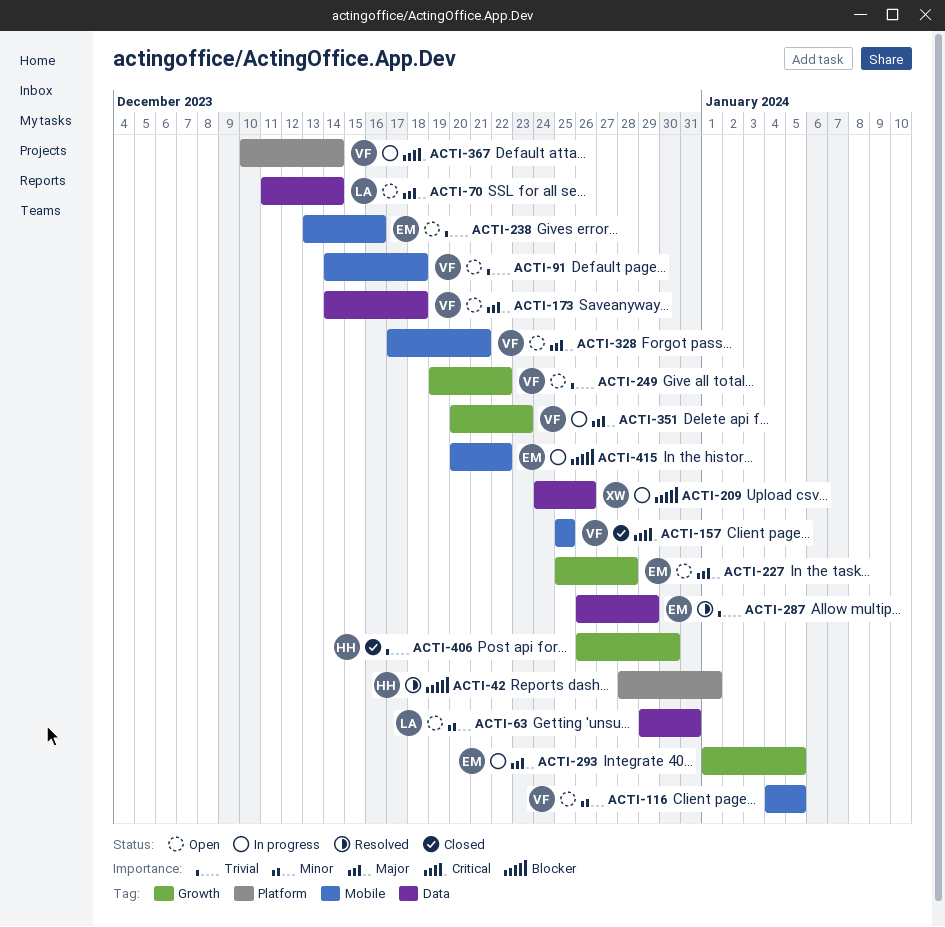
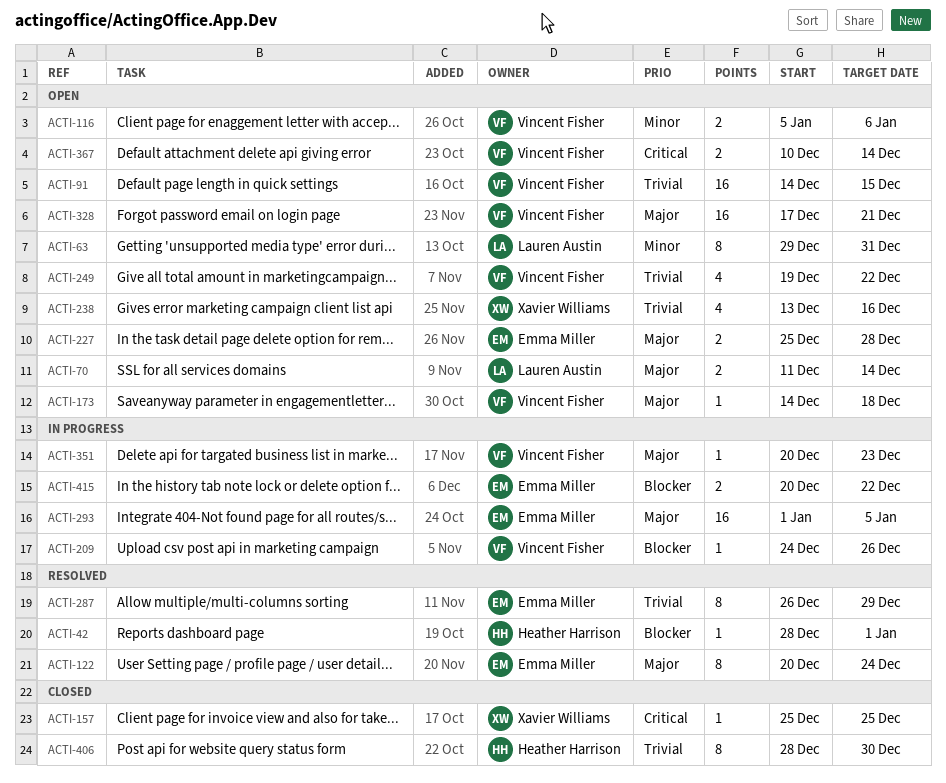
ACTI-91, due: Dec 18 -> Dec 15
ACTI-116, start: Jan 4 -> Jan 5
ACTI-116, due: Jan 5 -> Jan 6
ACTI-122: none -> present
ACTI-157, owner: Vincent Fisher -> Xavier Williams
ACTI-209, owner: Xavier Williams -> Vincent Fisher
ACTI-238, owner: Emma Miller -> Xavier Williams
ACTI-367, status: In progress -> Open
ACTI-406, start: Dec 26 -> Dec 28

